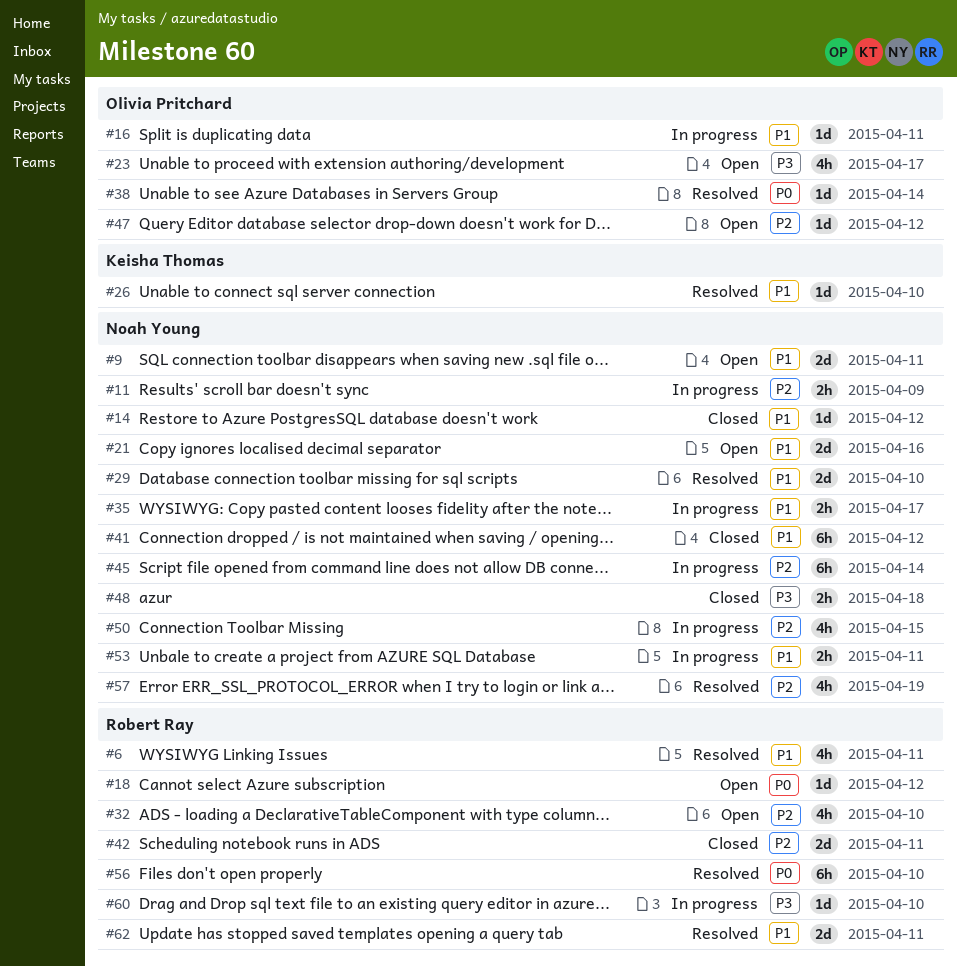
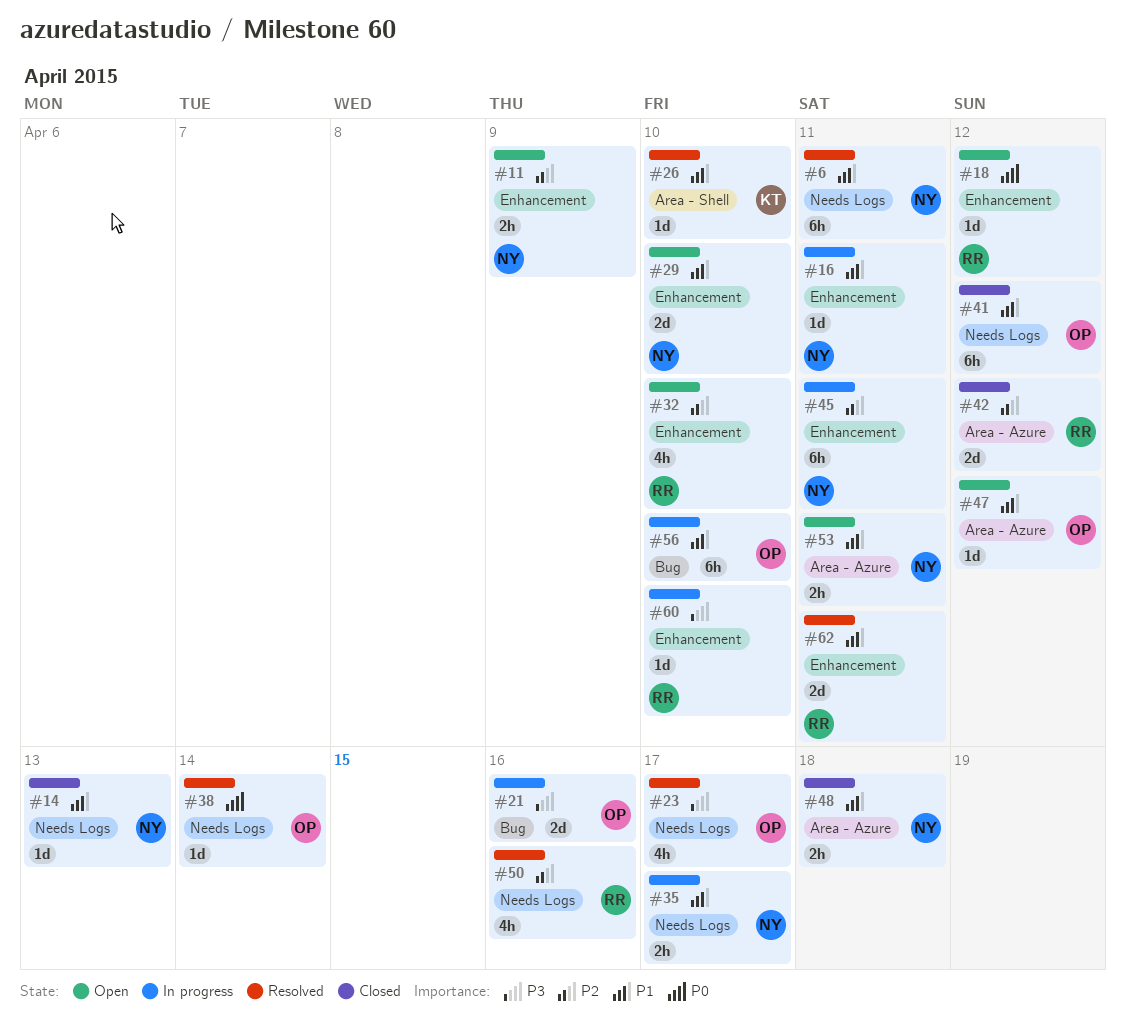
#6, owner: Robert Ray -> Noah Young
#6, estimate: 4h -> 6h
#9: present -> none
#11, status: In progress -> Open
#14, due: Apr 12 -> Apr 13
#16, owner: Olivia Pritchard -> Noah Young
#21, status: Open -> In progress
#21, owner: Noah Young -> Olivia Pritchard
#21, priority: P1 -> P3
#23, status: Open -> Resolved
#29, status: Resolved -> Open
#41, owner: Noah Young -> Olivia Pritchard
#42, due: Apr 11 -> Apr 12
#45, due: Apr 14 -> Apr 11
#47, priority: P2 -> P1
#48, priority: P3 -> P1
#50, status: In progress -> Resolved
#50, owner: Noah Young -> Robert Ray
#50, due: Apr 15 -> Apr 16
#53, status: In progress -> Open
#56, status: Resolved -> In progress
#56, owner: Robert Ray -> Olivia Pritchard
#56, priority: P0 -> P1
#57: present -> none

